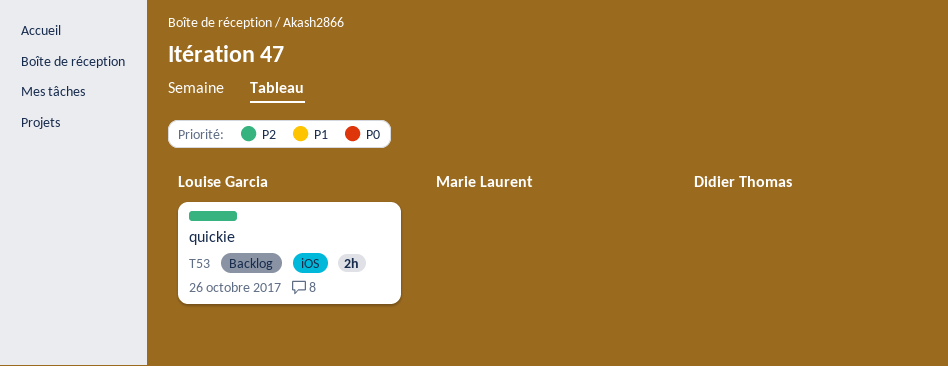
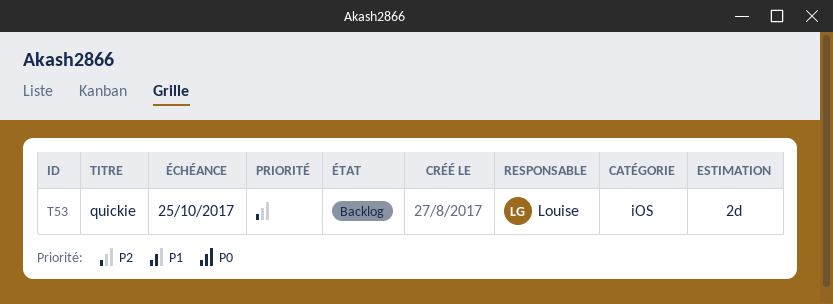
T53, estimate: 2h -> 2d
T53, due: Oct 26 -> Oct 25

